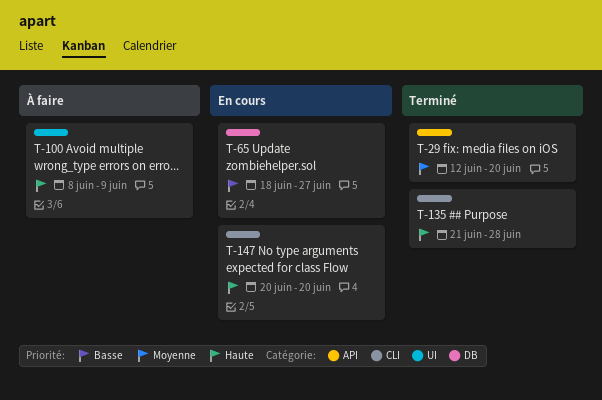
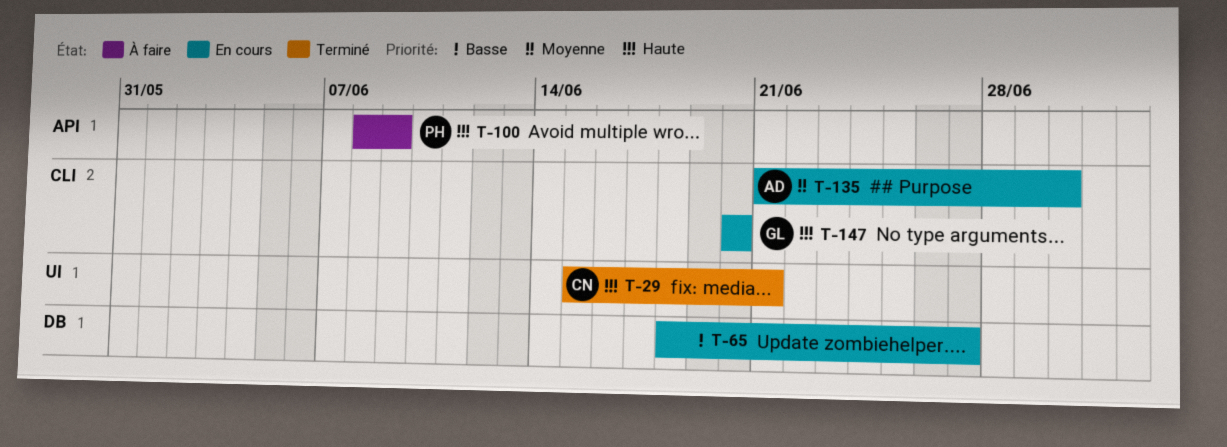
T-29, priority: Moyenne -> Haute
T-29, label: API -> UI
T-29, start: Jun 12 -> Jun 15
T-29, due: Jun 20 -> Jun 21
T-100, label: UI -> API
T-135, status: Terminé -> En cours
T-135, priority: Haute -> Moyenne
T-135, due: Jun 28 -> Jun 30

